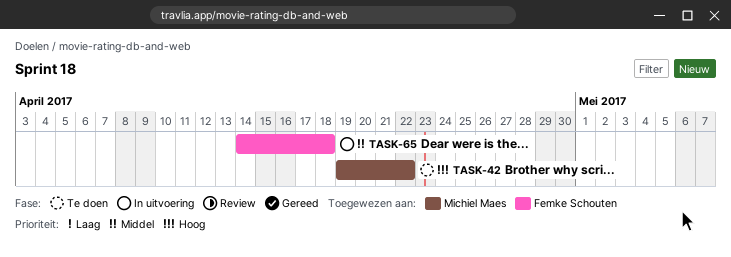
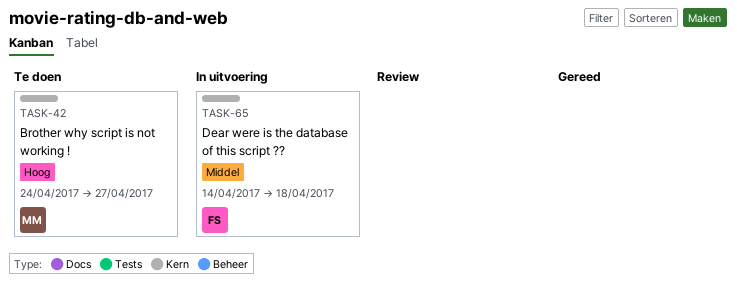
TASK-42, start: Apr 19 -> Apr 24
TASK-42, due: Apr 22 -> Apr 27

